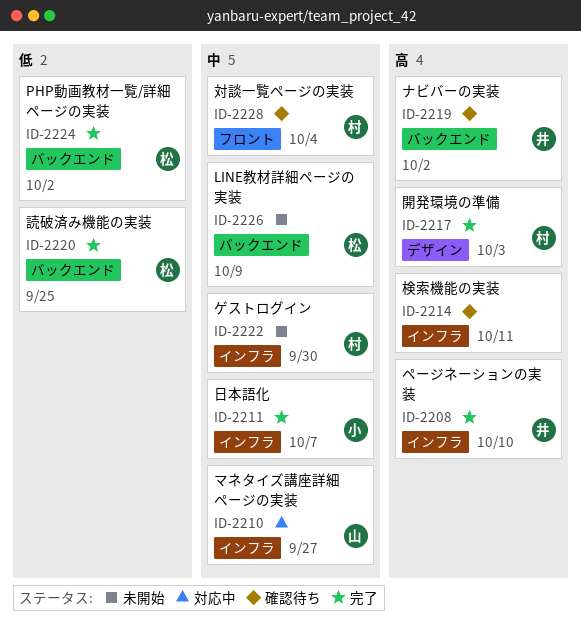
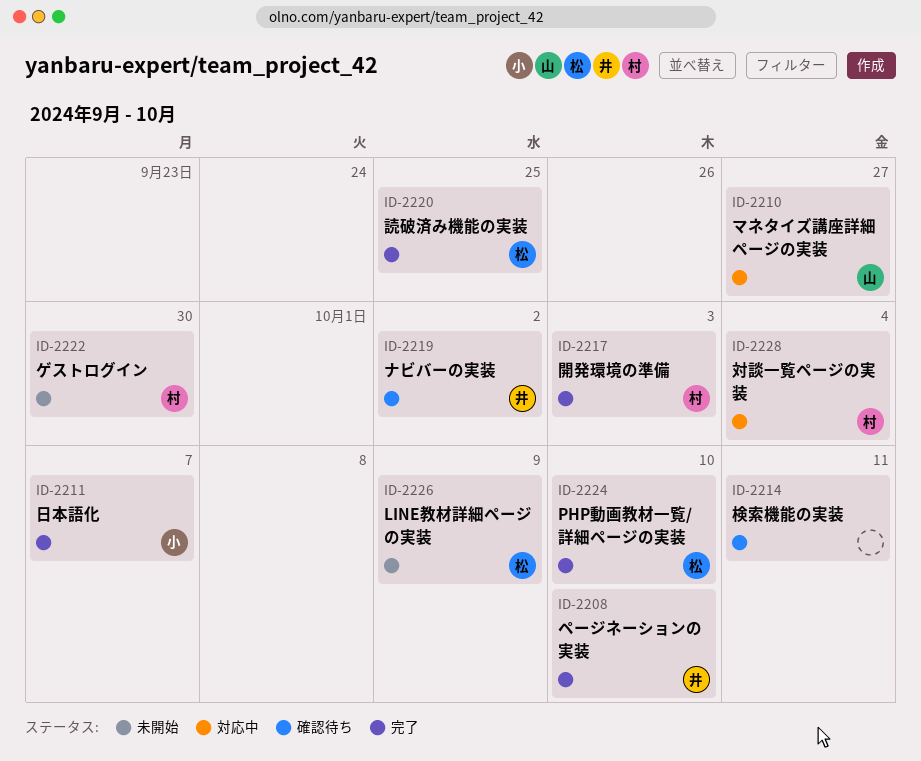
ID-2224, due: Oct 2 -> Oct 10
ID-2228, status: 確認待ち -> 対応中

